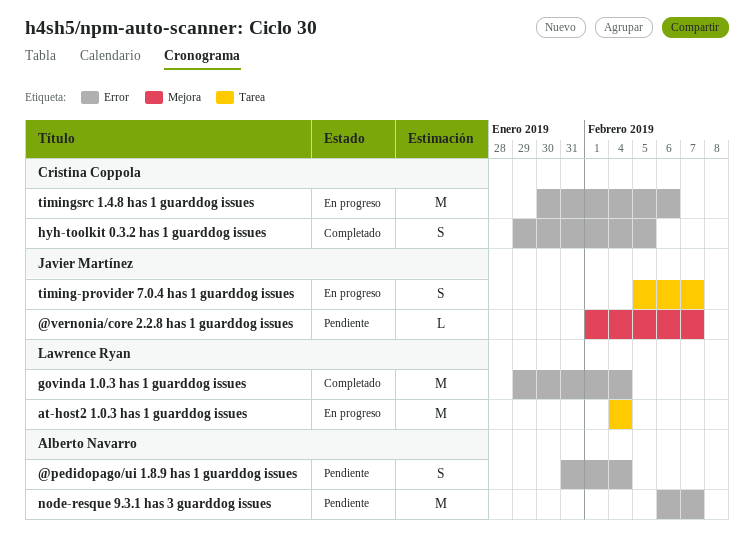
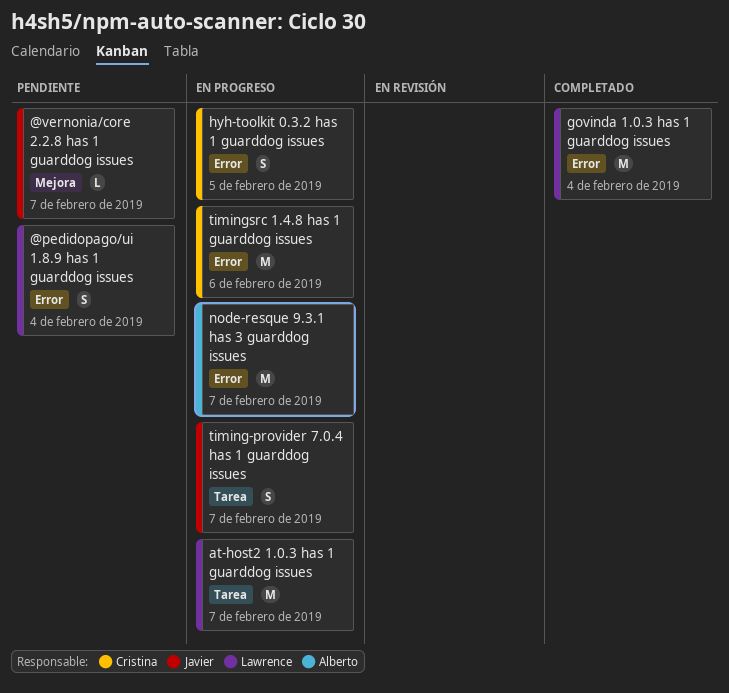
@pedidopago/ui 1.8.9 has 1 guarddog issues, owner: Alberto Navarro -> Lawrence Ryan
at-host2 1.0.3 has 1 guarddog issues, due: Feb 4 -> Feb 7
hyh-toolkit 0.3.2 has 1 guarddog issues, status: Completado -> En progreso
node-resque 9.3.1 has 3 guarddog issues, status: Pendiente -> En progreso

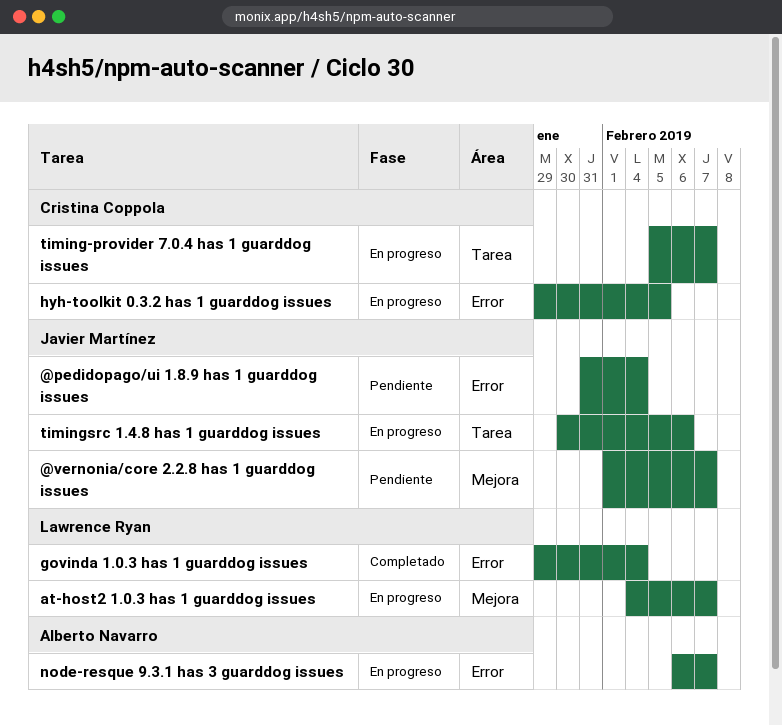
@pedidopago/ui 1.8.9 has 1 guarddog issues, owner: Lawrence Ryan -> Javier Martínez
at-host2 1.0.3 has 1 guarddog issues, label: Tarea -> Mejora
timing-provider 7.0.4 has 1 guarddog issues, owner: Javier Martínez -> Cristina Coppola
timingsrc 1.4.8 has 1 guarddog issues, owner: Cristina Coppola -> Javier Martínez
timingsrc 1.4.8 has 1 guarddog issues, label: Error -> Tarea

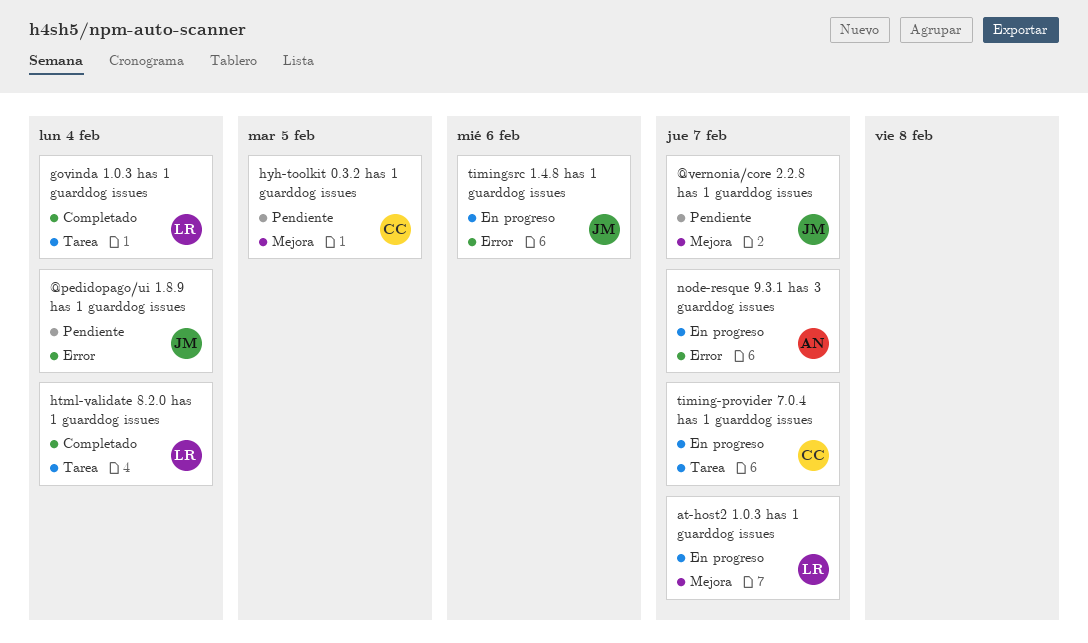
govinda 1.0.3 has 1 guarddog issues, label: Error -> Tarea
html-validate 8.2.0 has 1 guarddog issues: none -> present
hyh-toolkit 0.3.2 has 1 guarddog issues, status: En progreso -> Pendiente
hyh-toolkit 0.3.2 has 1 guarddog issues, label: Error -> Mejora
timingsrc 1.4.8 has 1 guarddog issues, label: Tarea -> Error

